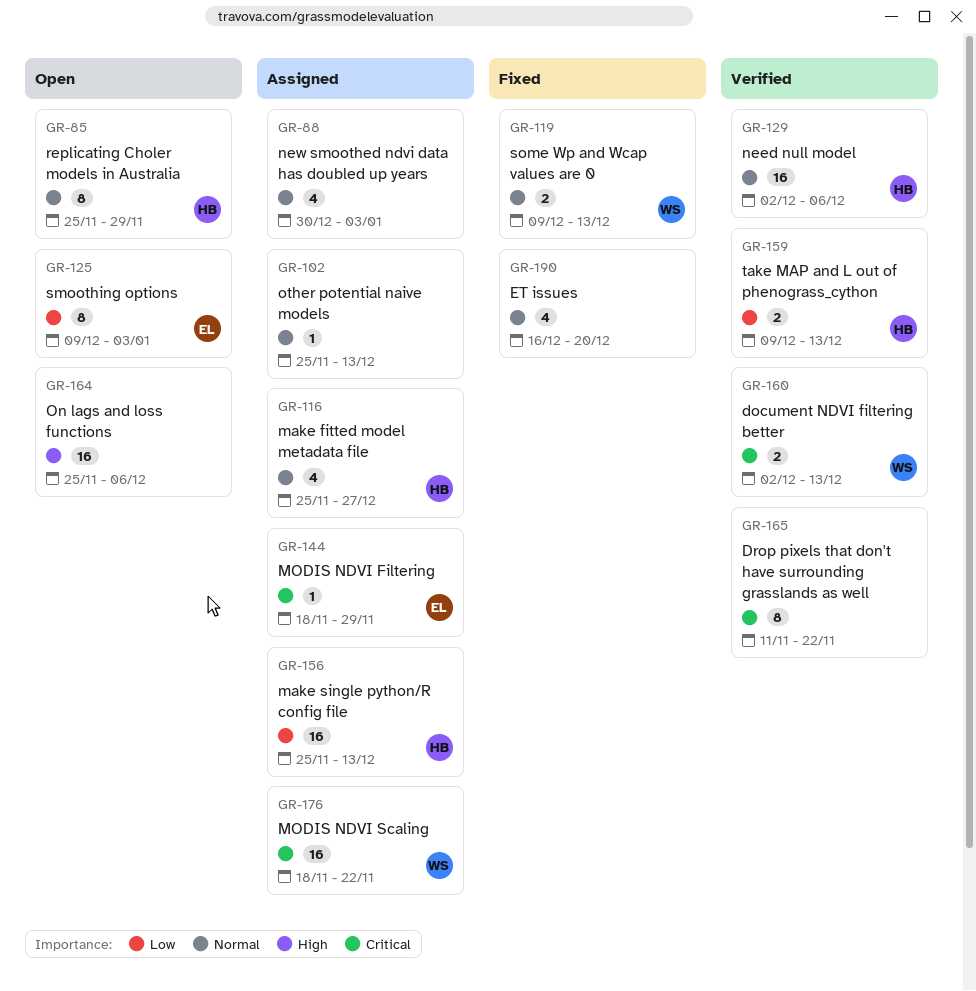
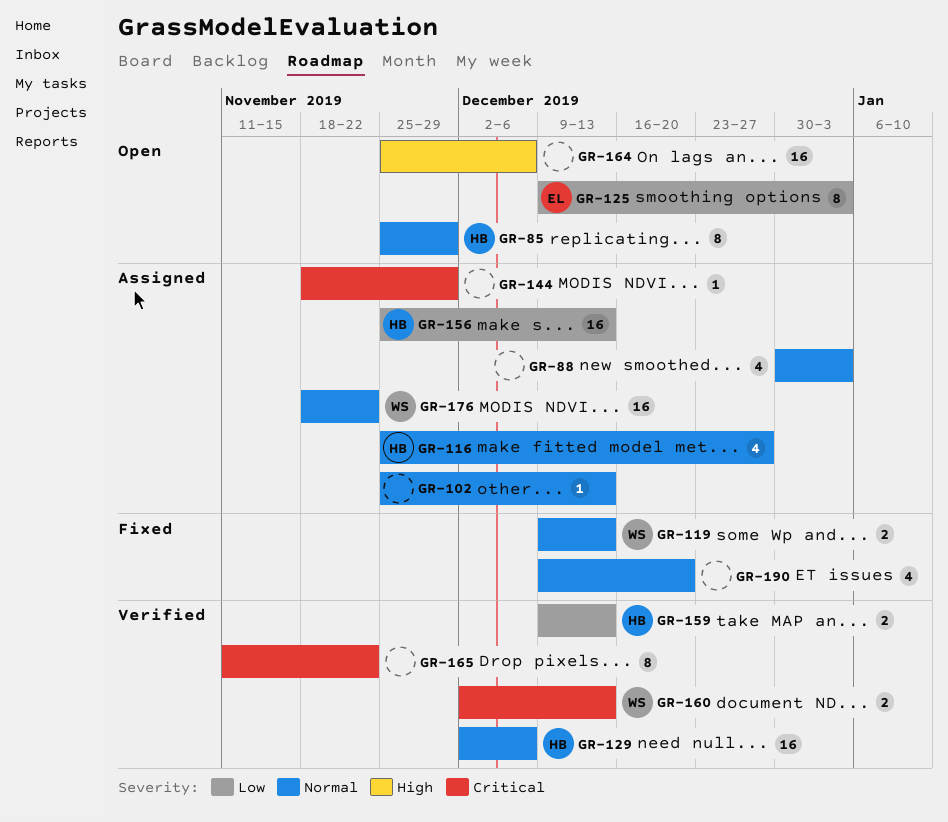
GR-144, owner: EL -> none
GR-176, priority: Critical -> Normal
GR-190, start: Dec 16 -> Dec 9

